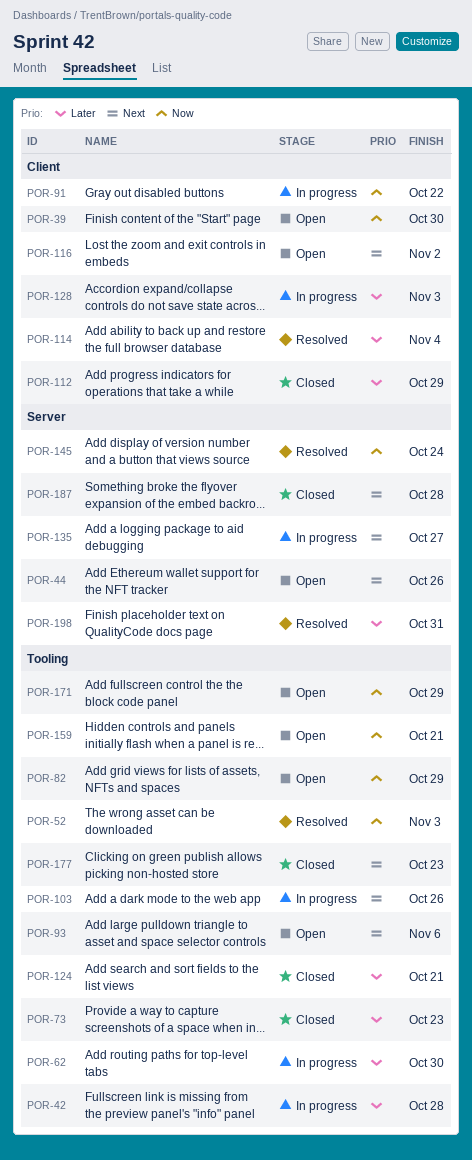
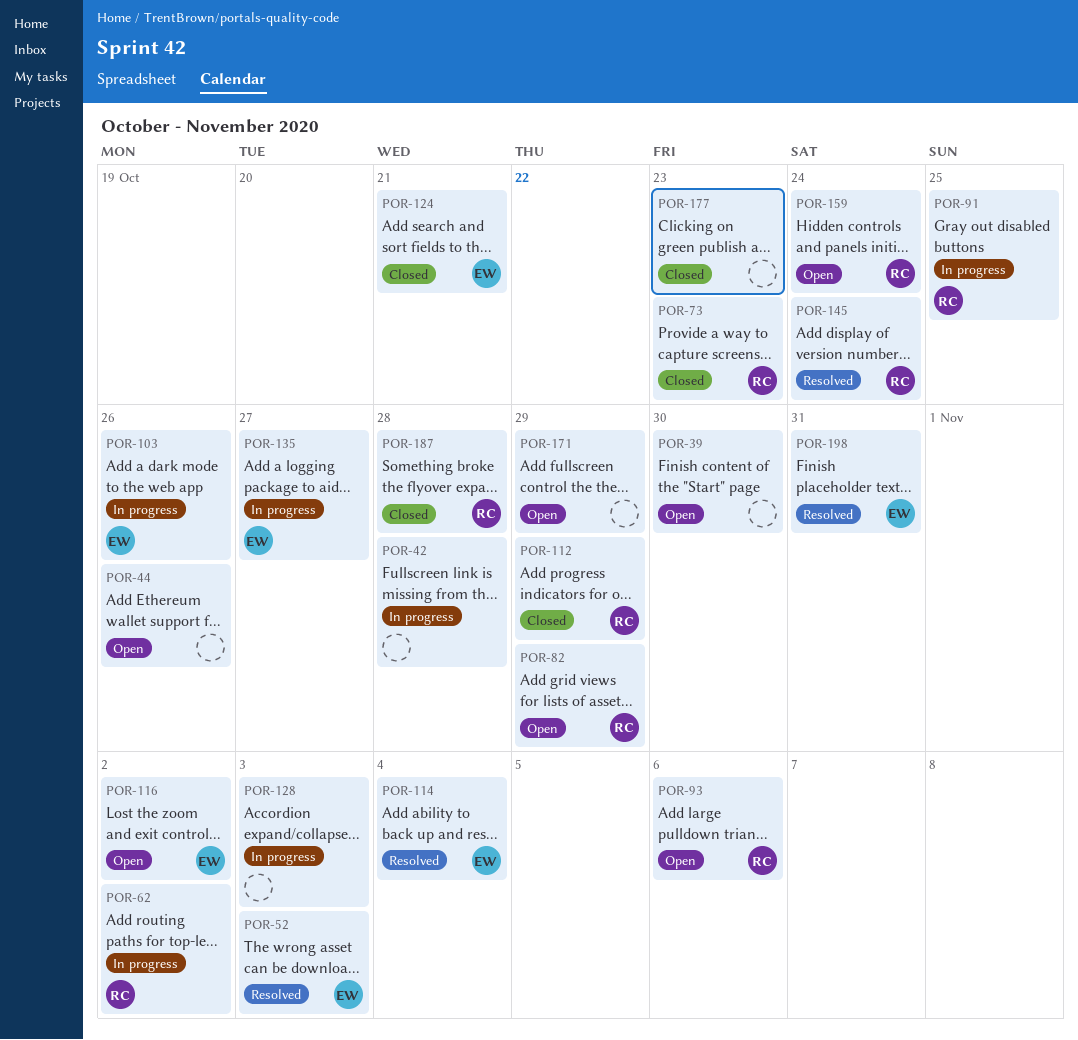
POR-62, due: Oct 30 -> Nov 2
POR-91, due: Oct 22 -> Oct 25
POR-159, due: Oct 21 -> Oct 24

